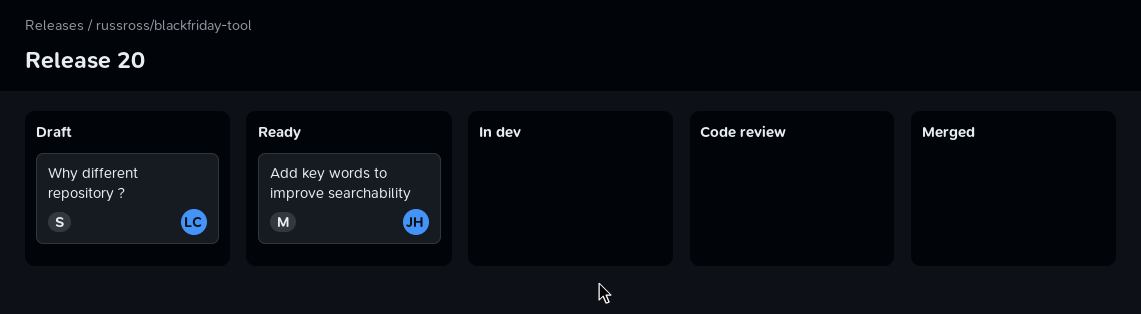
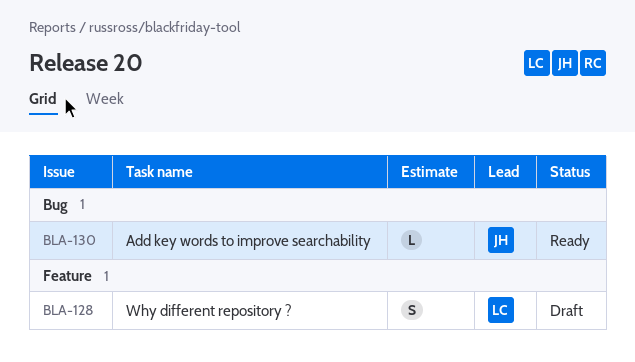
Add key words to improve searchability, estimate: M -> L

